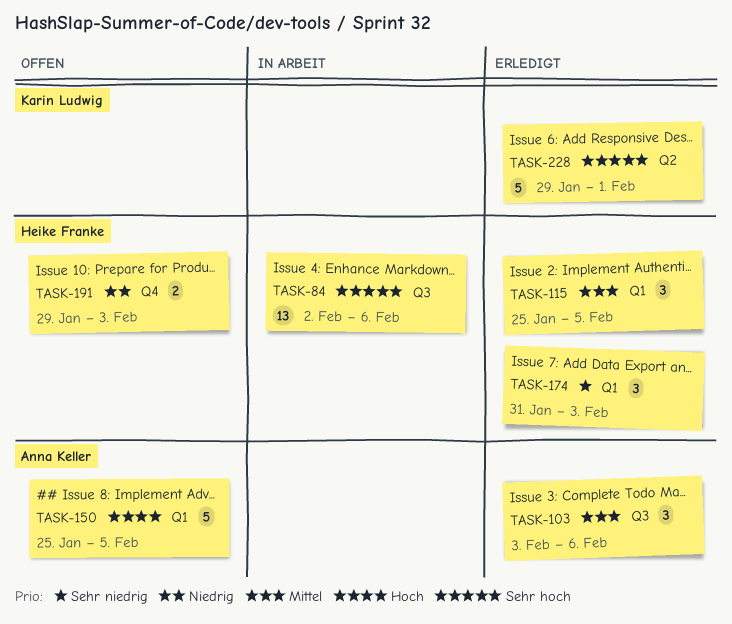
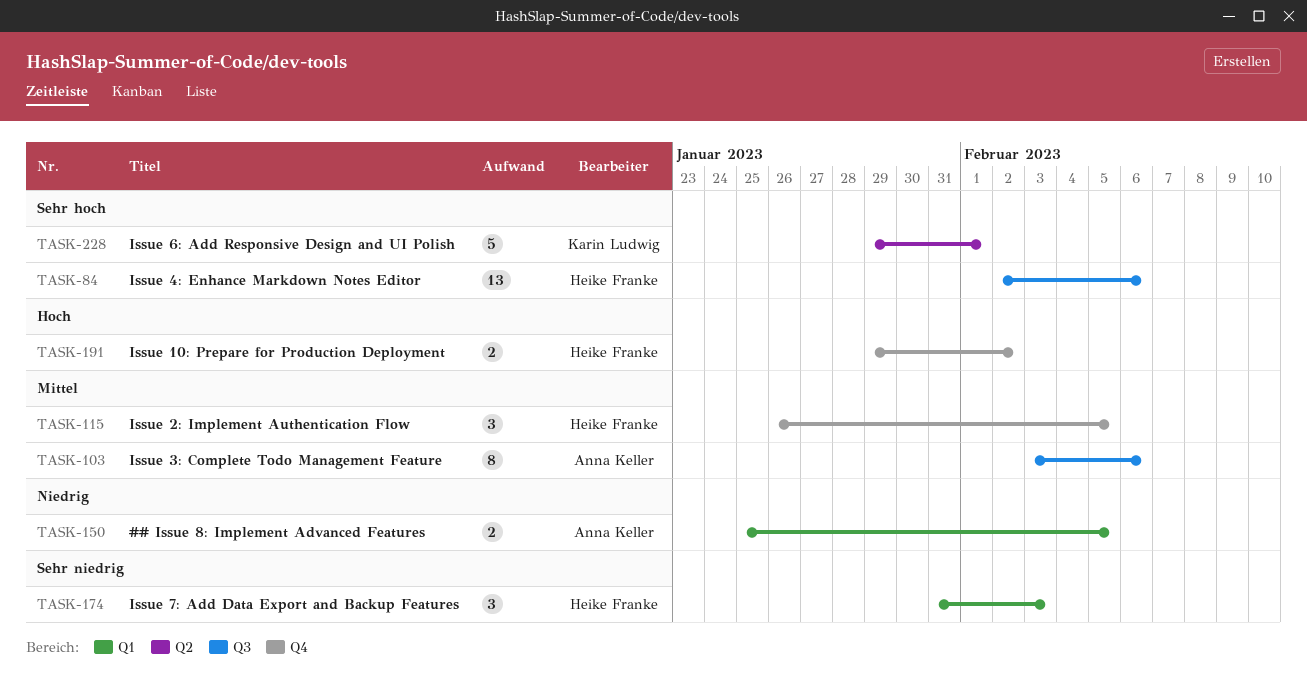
TASK-103, estimate: 3 -> 8
TASK-115, label: Q1 -> Q4
TASK-115, start: Jan 25 -> Jan 26
TASK-150, priority: Hoch -> Niedrig
TASK-150, estimate: 5 -> 2
TASK-191, priority: Niedrig -> Hoch
TASK-191, due: Feb 3 -> Feb 2

